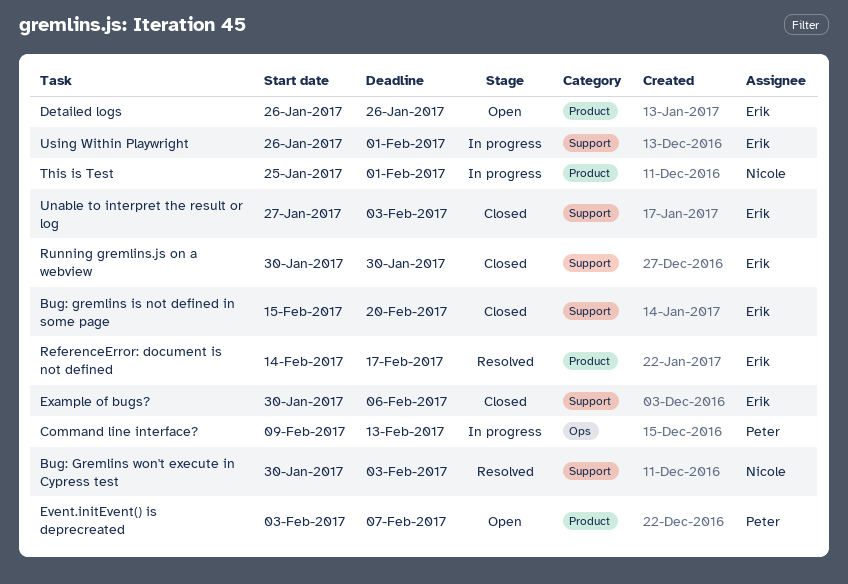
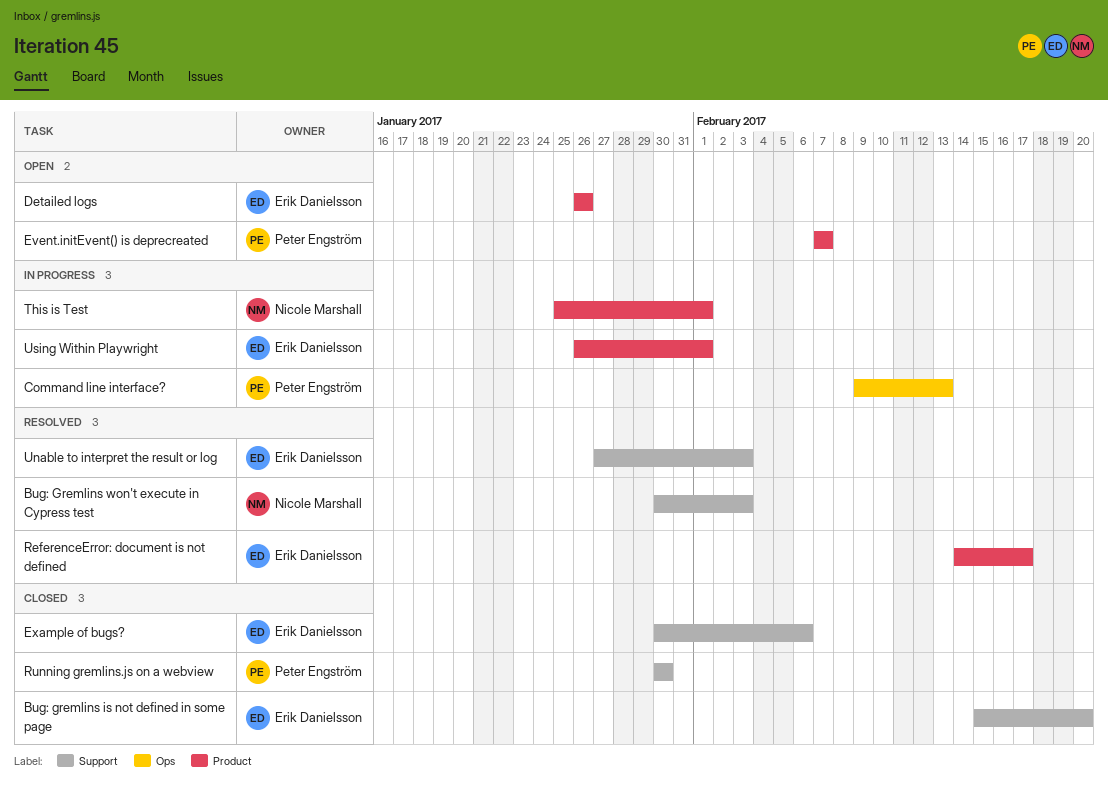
Event.initEvent() is deprecreated, start: Feb 3 -> Feb 7
Running gremlins.js on a webview, owner: Erik Danielsson -> Peter Engström
Unable to interpret the result or log, status: Closed -> Resolved
Using Within Playwright, label: Support -> Product

